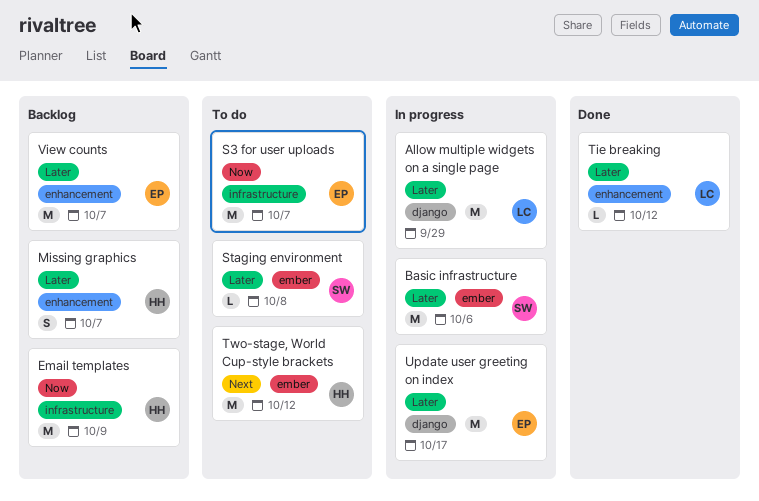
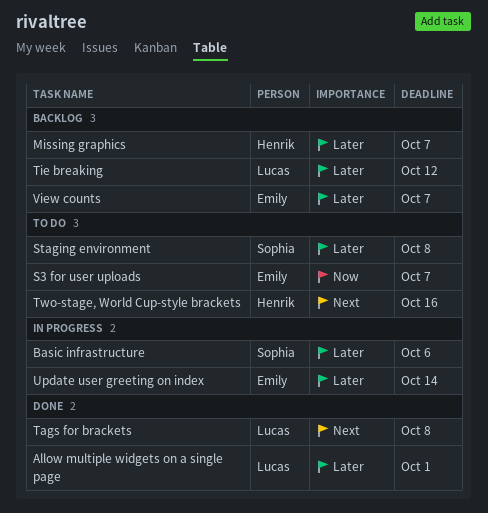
Allow multiple widgets on a single page, status: In progress -> Done
Allow multiple widgets on a single page, due: Sep 29 -> Oct 1
Email templates: present -> none
Tags for brackets: none -> present
Tie breaking, status: Done -> Backlog
Two-stage, World Cup-style brackets, due: Oct 12 -> Oct 16
Update user greeting on index, due: Oct 17 -> Oct 14

